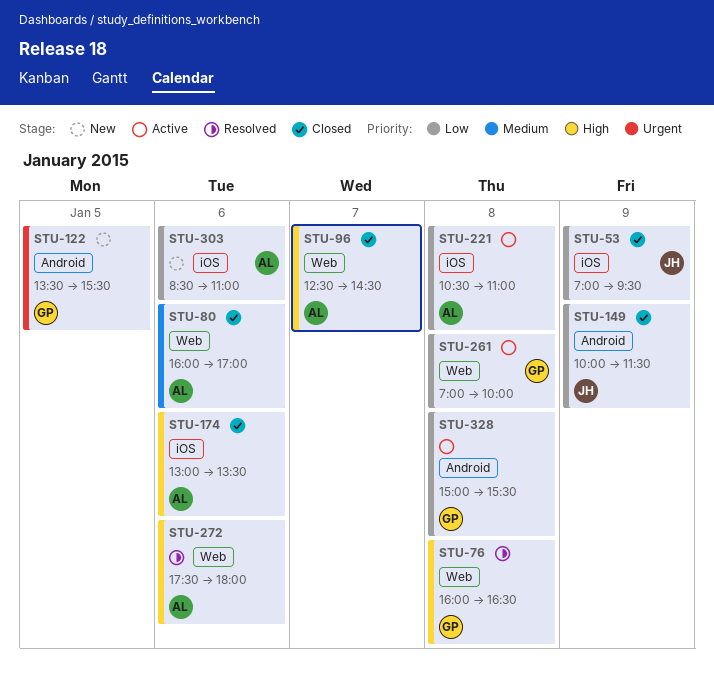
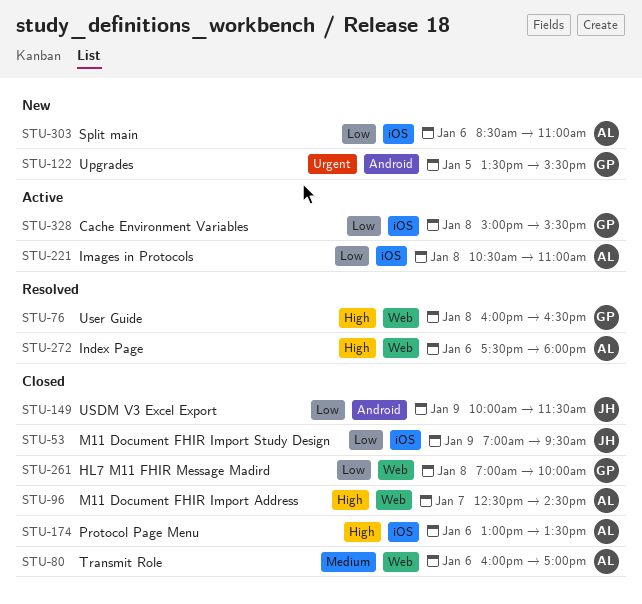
STU-261, status: Active -> Closed
STU-328, label: Android -> iOS

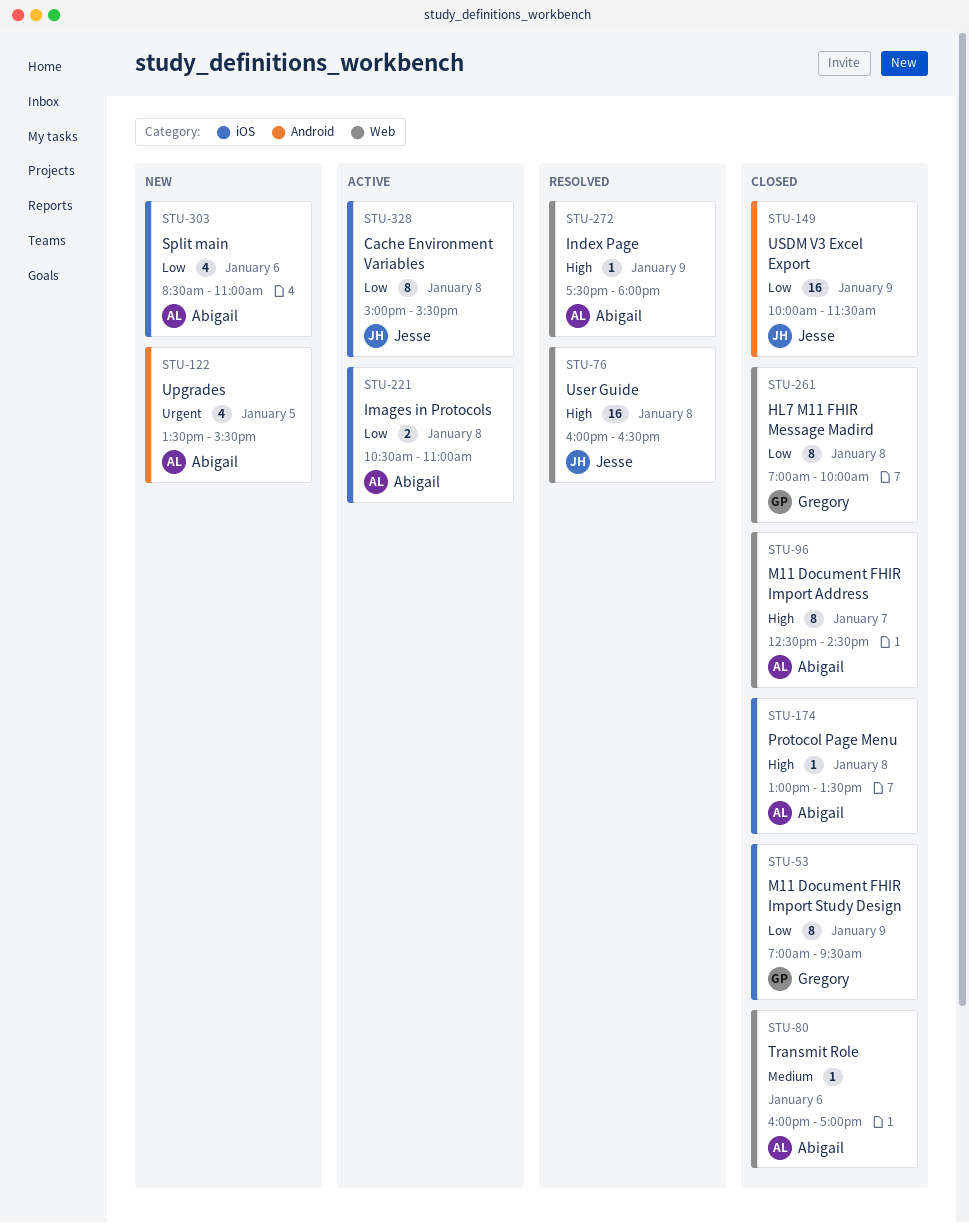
STU-53, owner: Jesse -> Gregory
STU-76, owner: Gregory -> Jesse
STU-122, owner: Gregory -> Abigail
STU-174, day: Jan 6 -> Jan 8
STU-272, day: Jan 6 -> Jan 9
STU-328, owner: Gregory -> Jesse

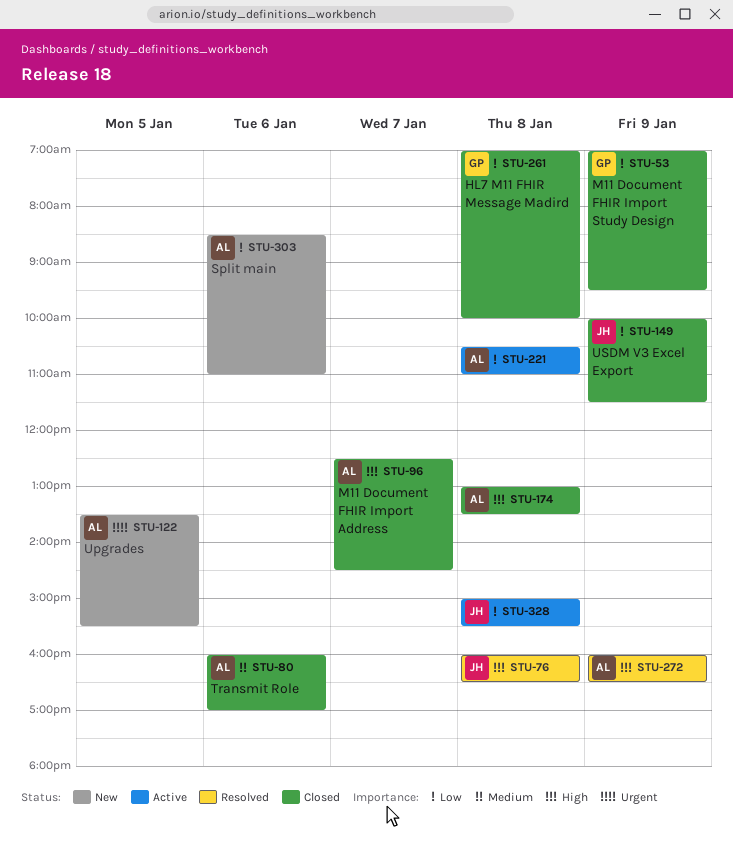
STU-272, begins: 17:30 -> 16:00
STU-272, ends: 18:00 -> 16:30

